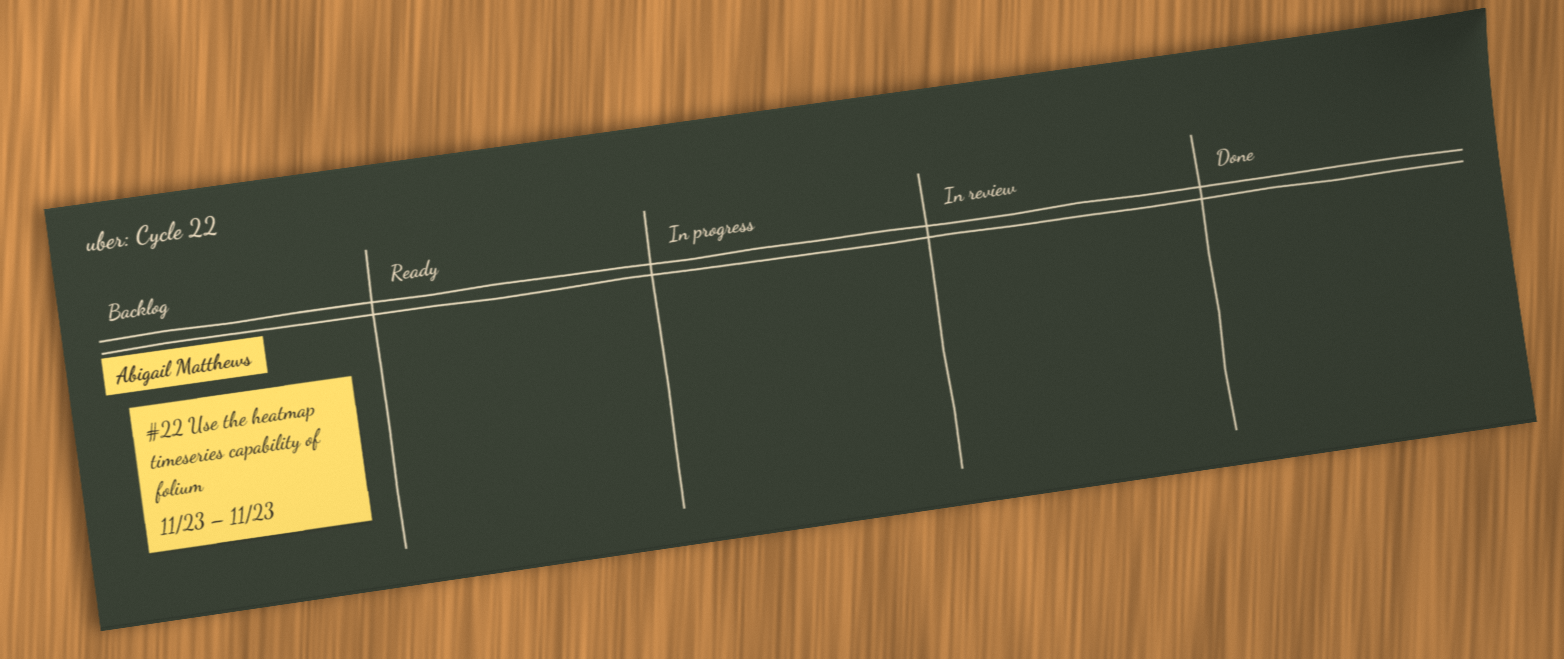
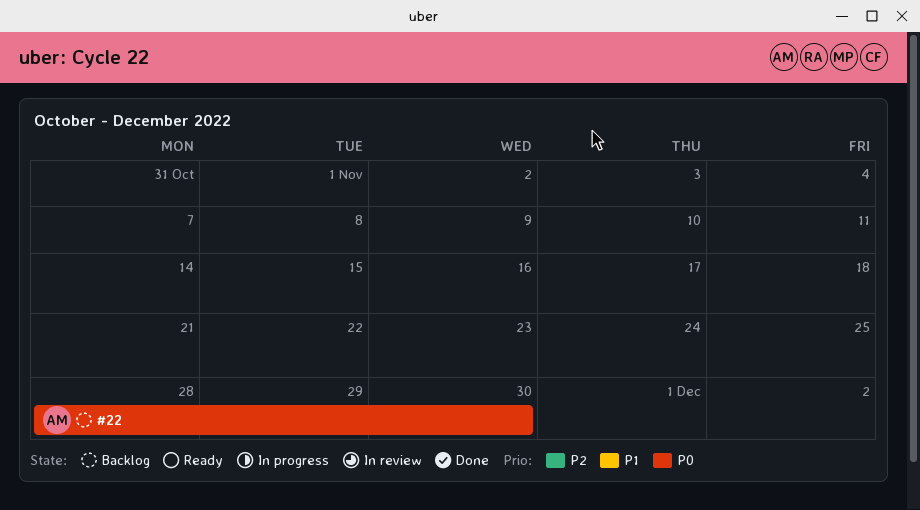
#22, start: Nov 23 -> Nov 28
#22, due: Nov 23 -> Nov 30

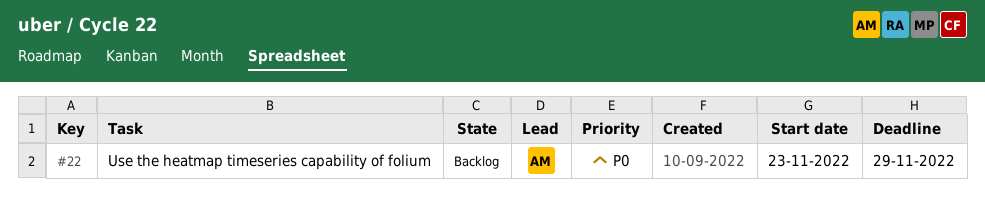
#22, start: Nov 28 -> Nov 23
#22, due: Nov 30 -> Nov 29

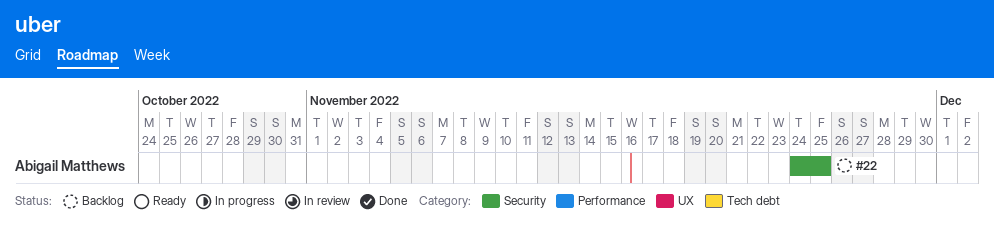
#22, start: Nov 23 -> Nov 24
#22, due: Nov 29 -> Nov 25

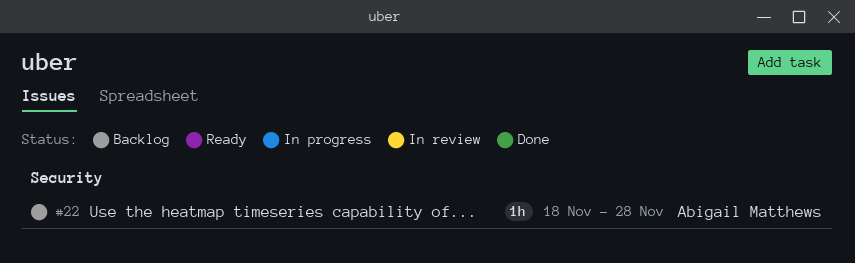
#22, start: Nov 24 -> Nov 18
#22, due: Nov 25 -> Nov 28

